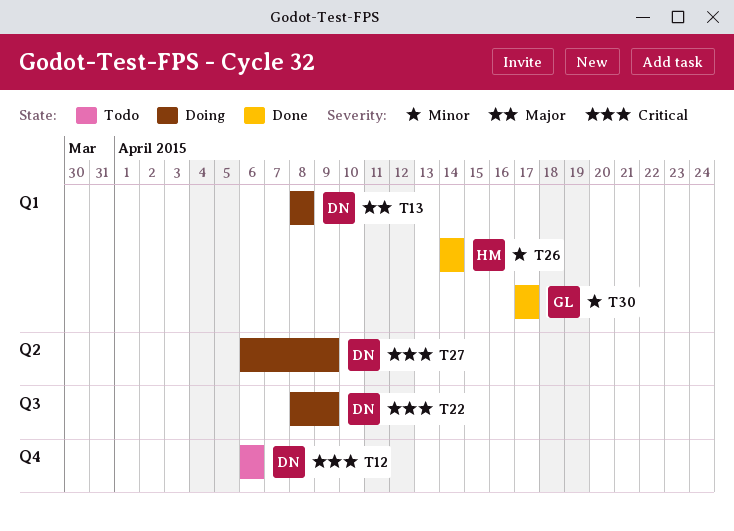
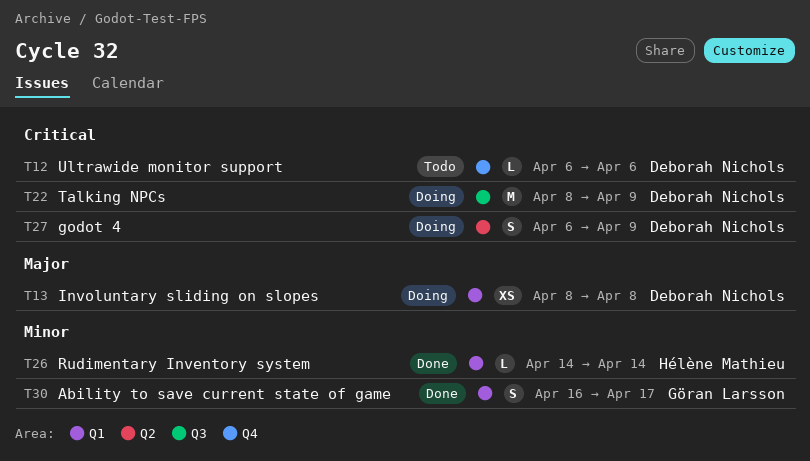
T30, start: Apr 17 -> Apr 16

